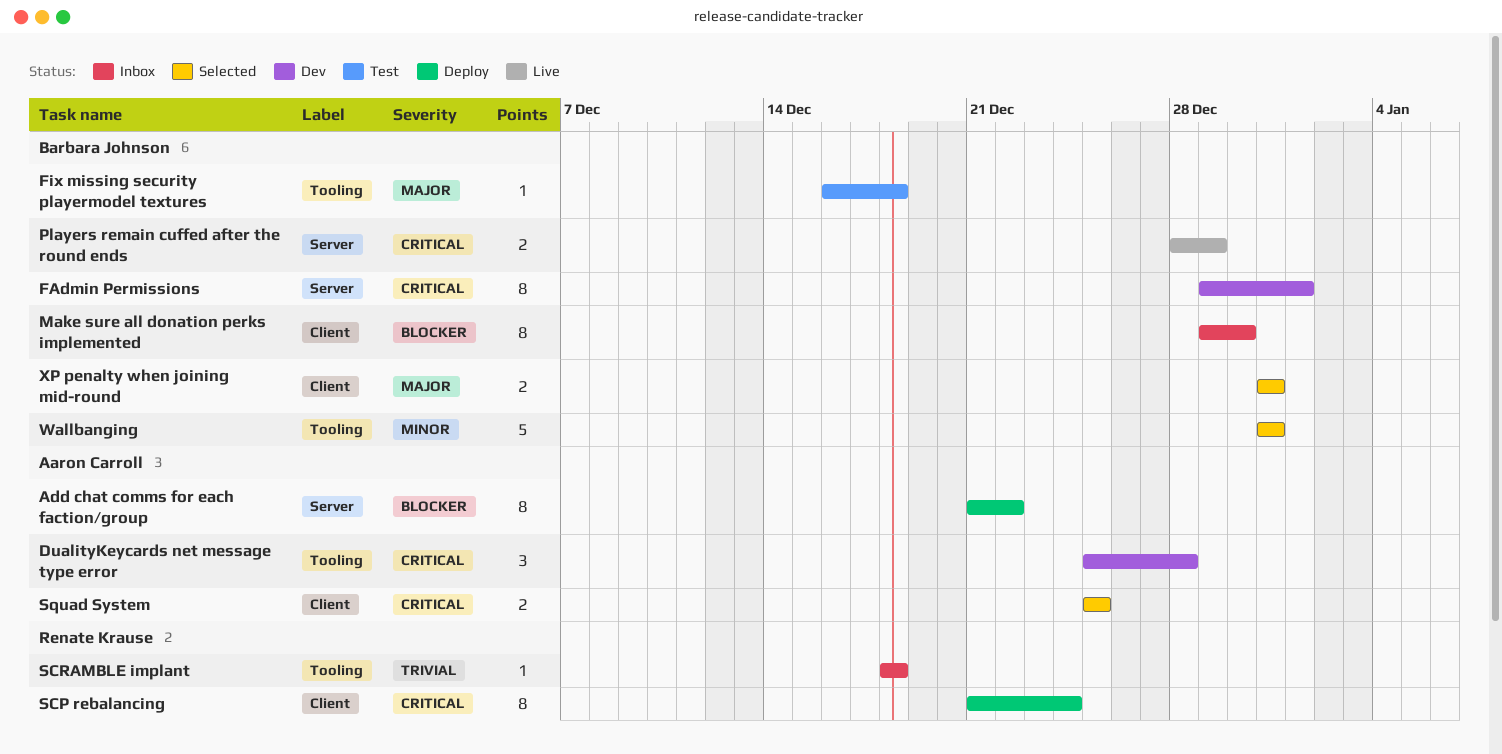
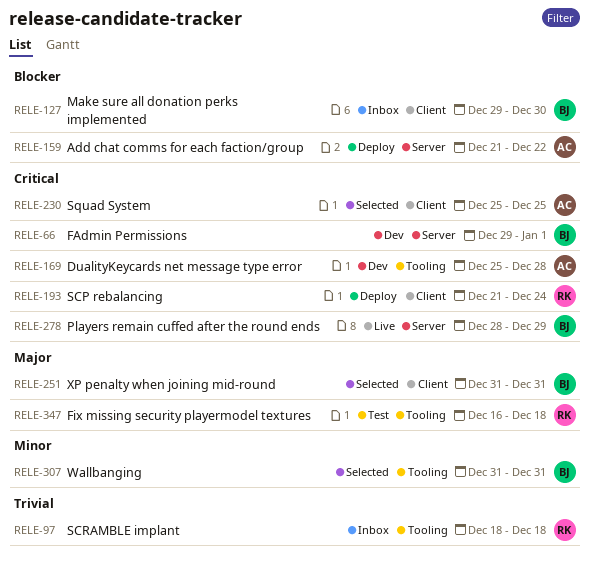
Fix missing security playermodel textures, owner: Barbara Johnson -> Renate Krause

